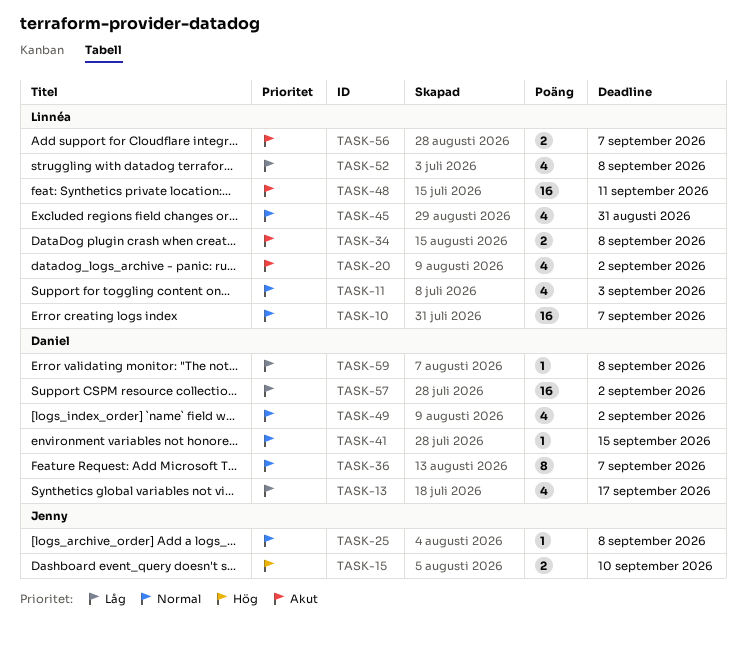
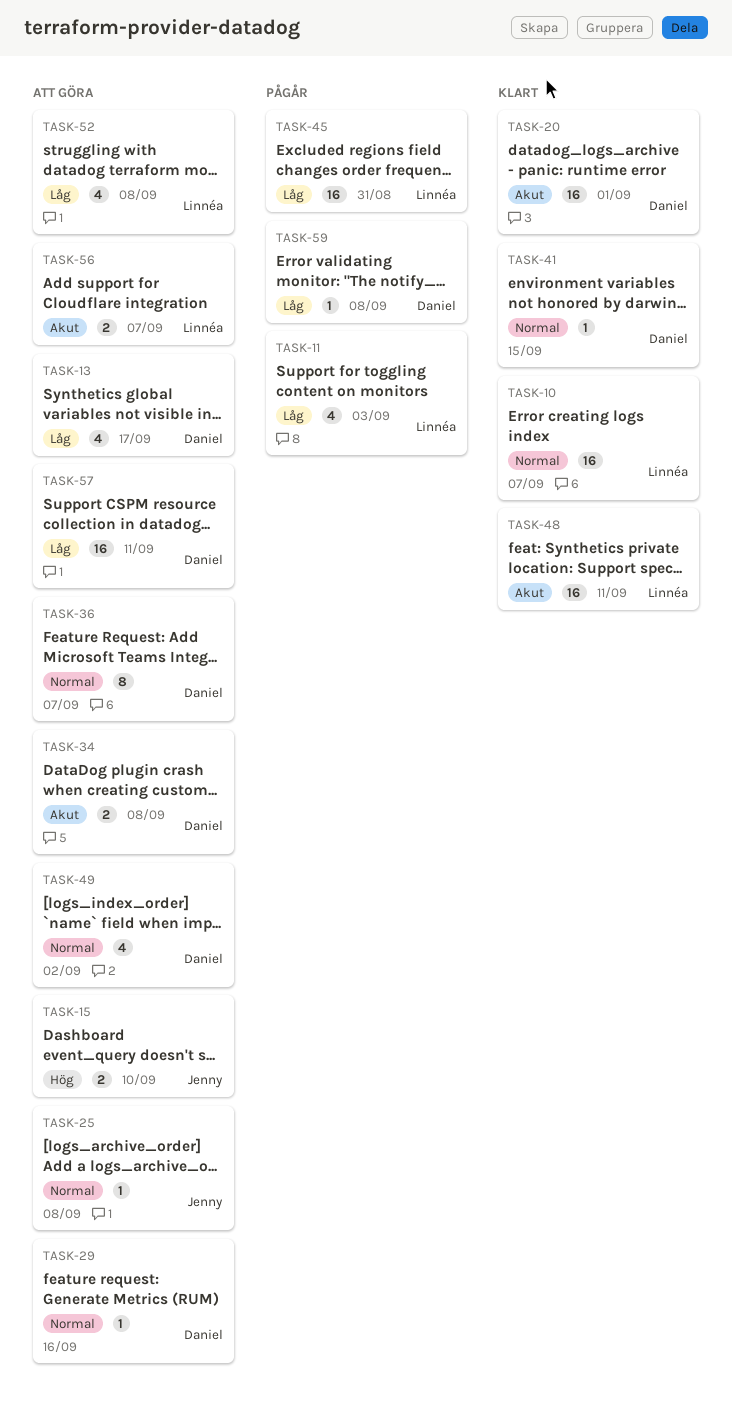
TASK-11, priority: Normal -> Låg
TASK-20, owner: Linnéa -> Daniel
TASK-20, estimate: 4 -> 16
TASK-20, due: Sep 2 -> Sep 1
TASK-29: none -> present
TASK-34, owner: Linnéa -> Daniel
TASK-45, priority: Normal -> Låg
TASK-45, estimate: 4 -> 16
TASK-57, due: Sep 2 -> Sep 11

